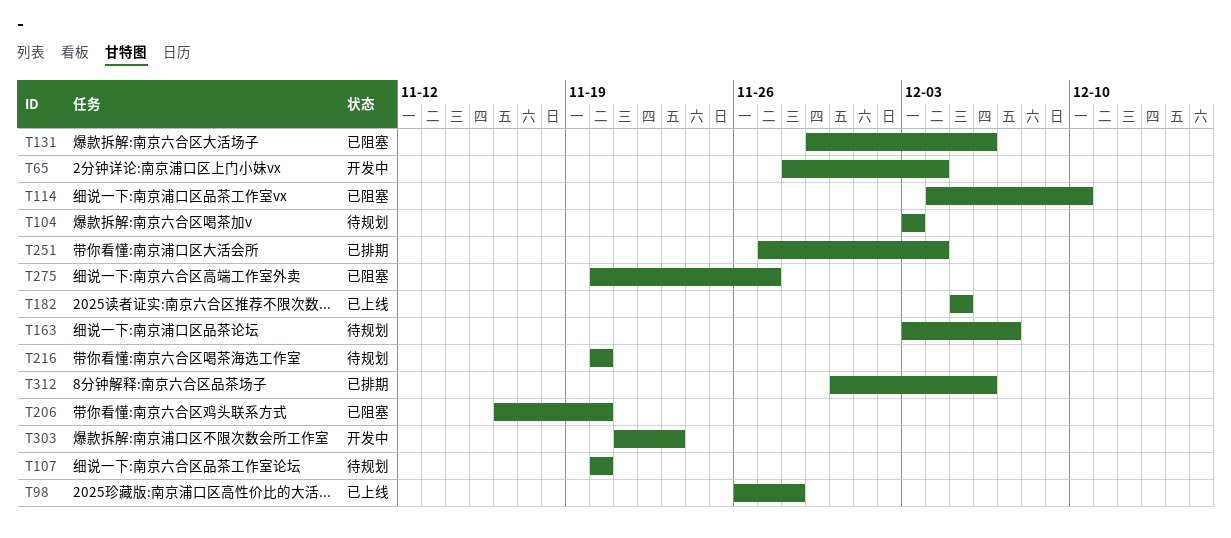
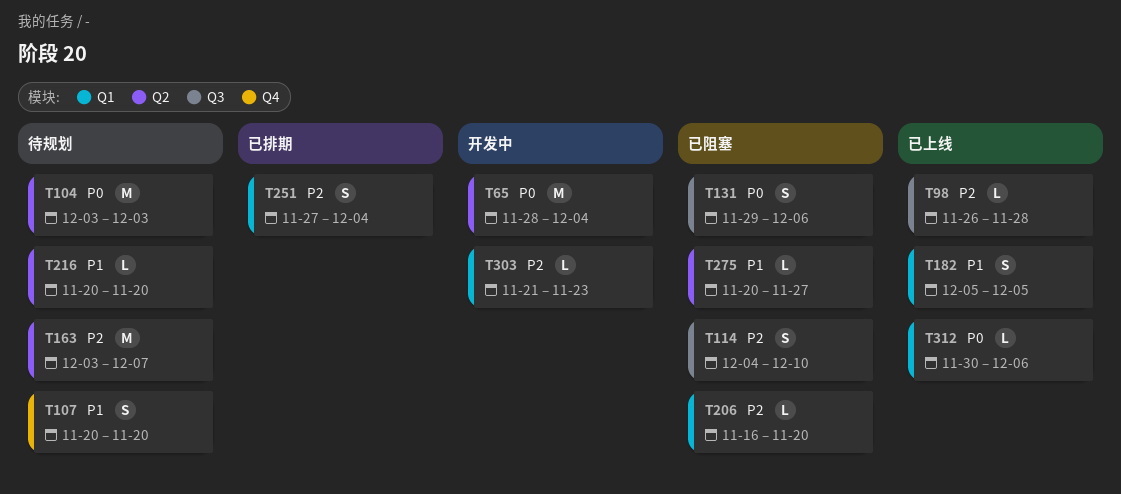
T312, status: 已排期 -> 已上线

